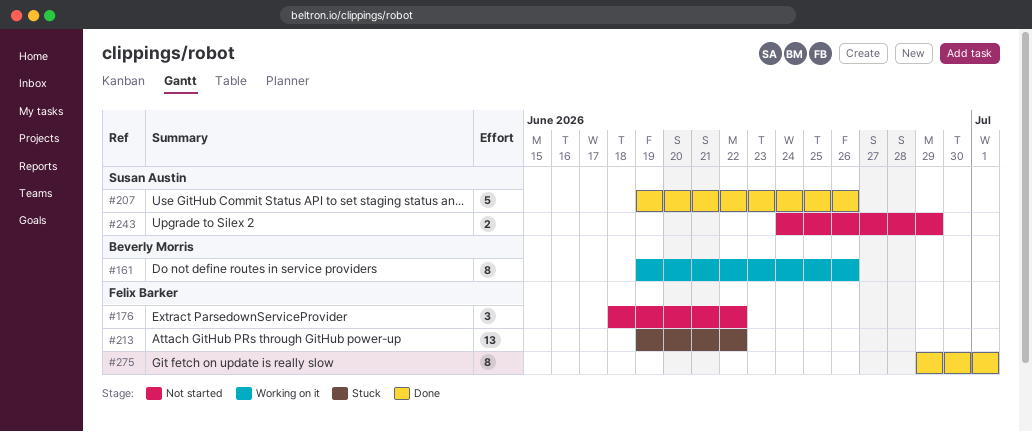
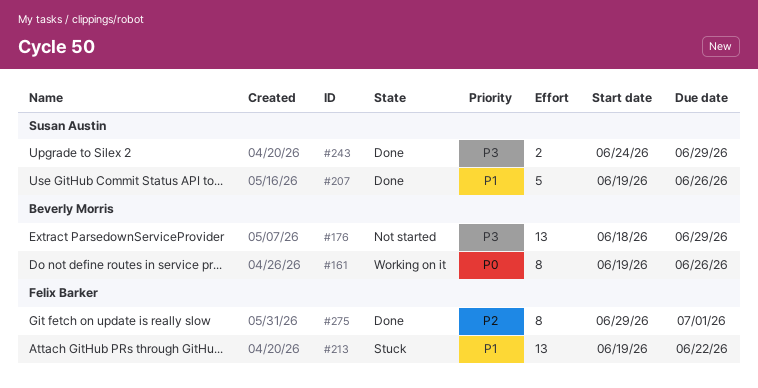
#176, owner: Felix Barker -> Beverly Morris
#176, estimate: 3 -> 13
#176, due: Jun 22 -> Jun 29
#243, status: Not started -> Done

